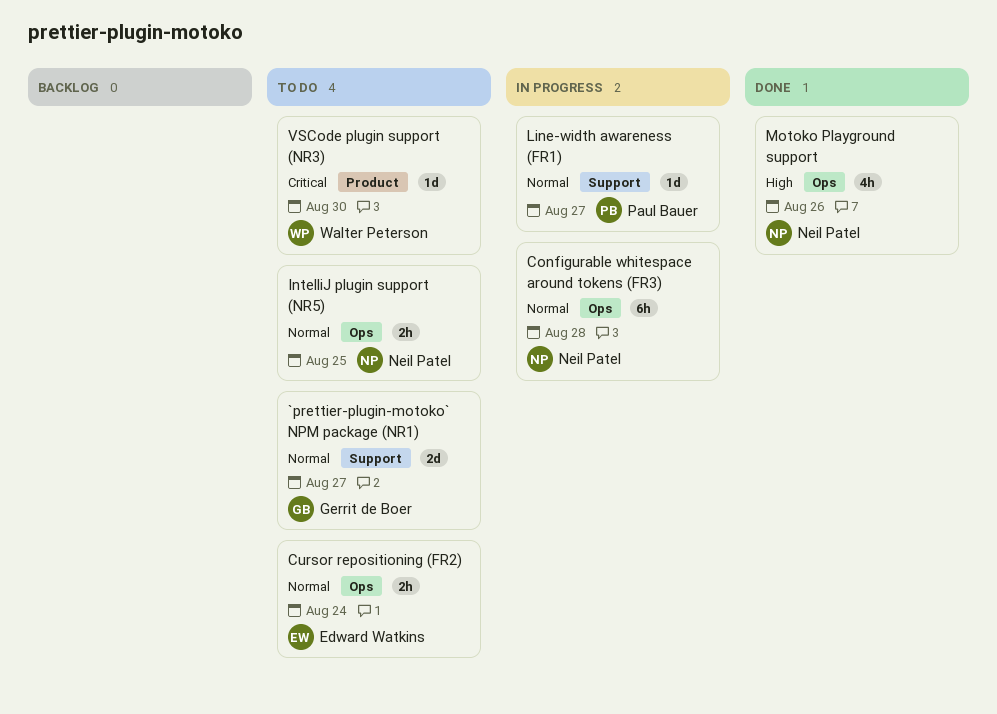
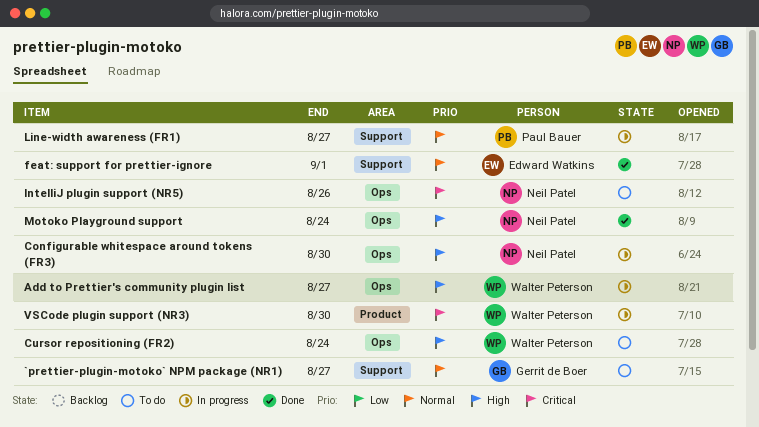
Add to Prettier's community plugin list: none -> present
Configurable whitespace around tokens (FR3), priority: Normal -> High
Configurable whitespace around tokens (FR3), due: Aug 28 -> Aug 30
Cursor repositioning (FR2), owner: Edward Watkins -> Walter Peterson
Cursor repositioning (FR2), priority: Normal -> High
feat: support for prettier-ignore: none -> present
IntelliJ plugin support (NR5), priority: Normal -> Critical
IntelliJ plugin support (NR5), due: Aug 25 -> Aug 26
Motoko Playground support, due: Aug 26 -> Aug 24
VSCode plugin support (NR3), status: To do -> In progress

